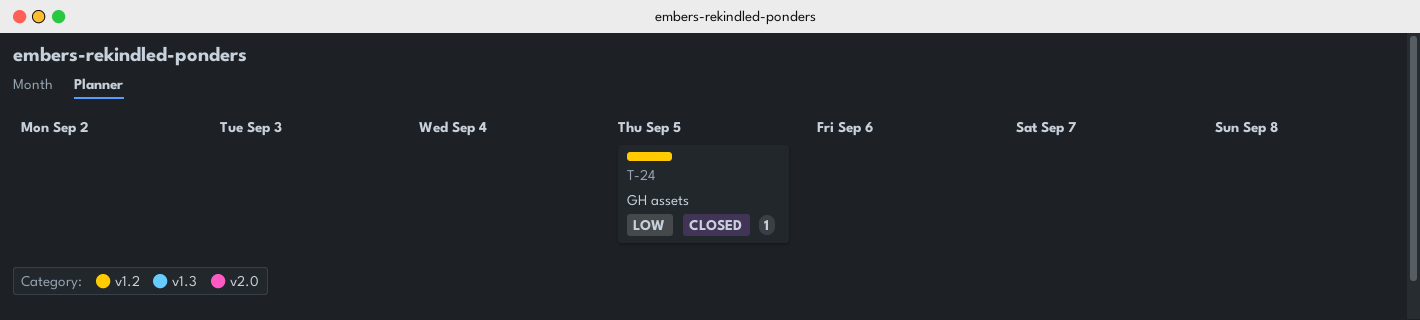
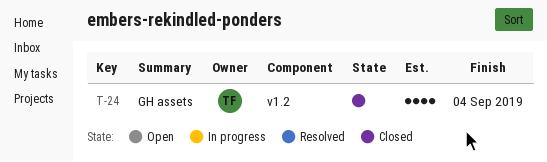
T-24, estimate: 1 -> 4
T-24, due: Sep 5 -> Sep 4

